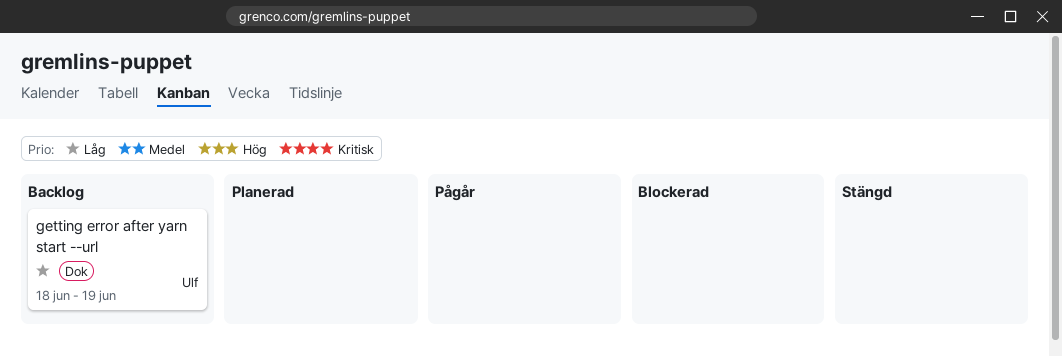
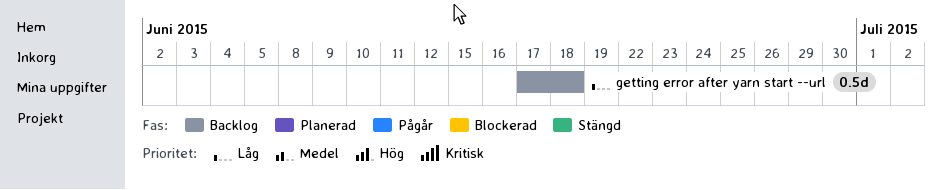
getting error after yarn start --url, start: Jun 18 -> Jun 17
getting error after yarn start --url, due: Jun 19 -> Jun 18

